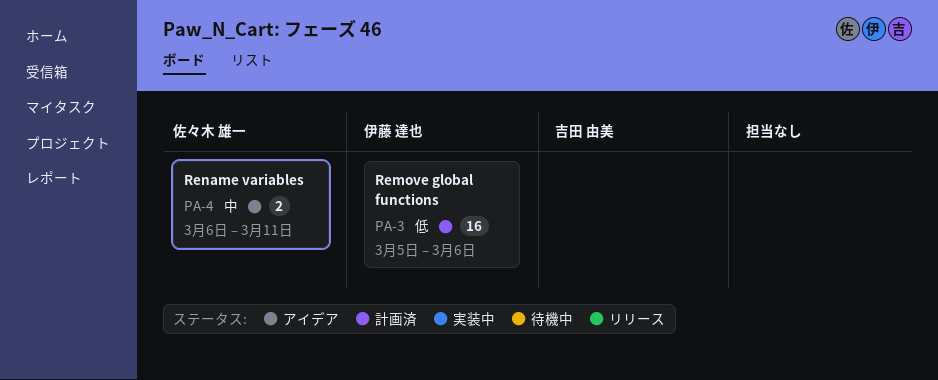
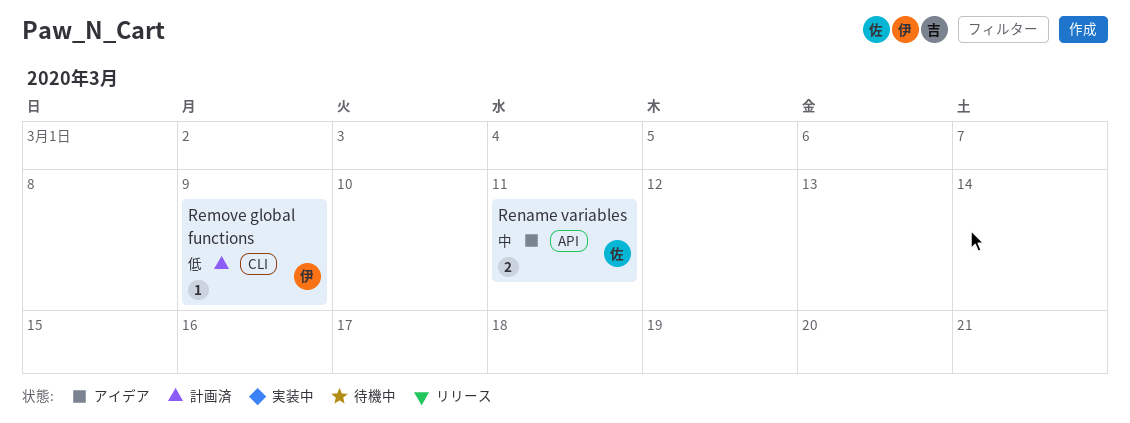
Remove global functions, estimate: 16 -> 1
Remove global functions, due: Mar 6 -> Mar 9

